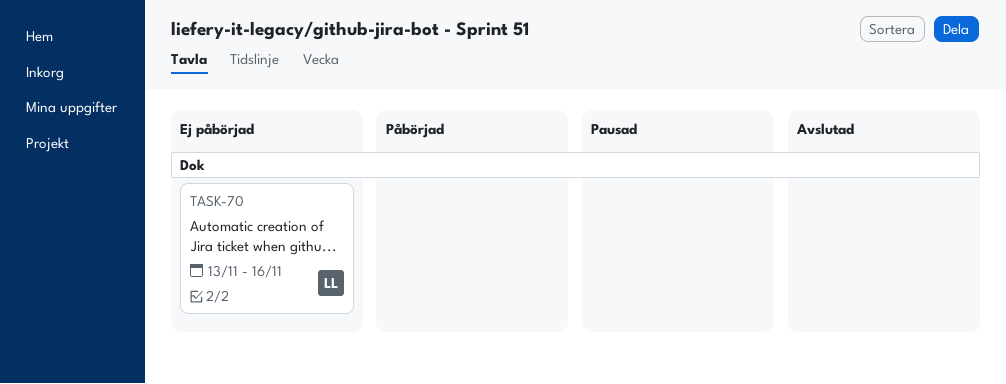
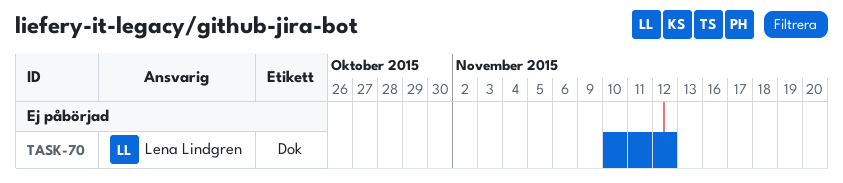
TASK-70, start: Nov 13 -> Nov 10
TASK-70, due: Nov 16 -> Nov 12

